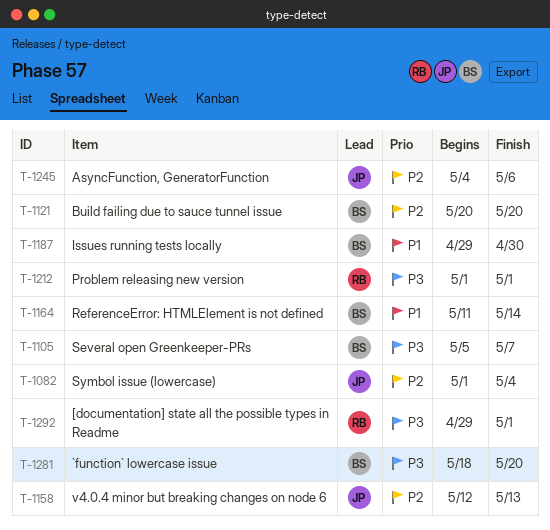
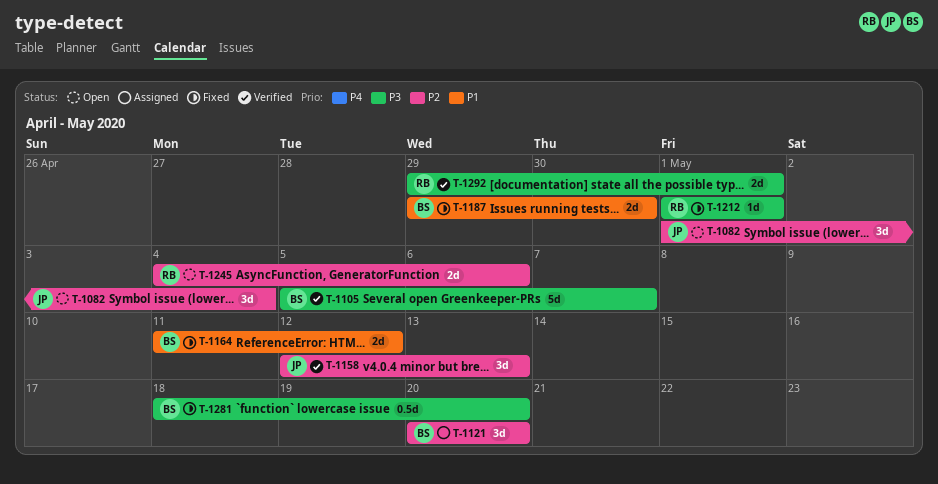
T-1164, due: May 14 -> May 12
T-1245, owner: JP -> RB

